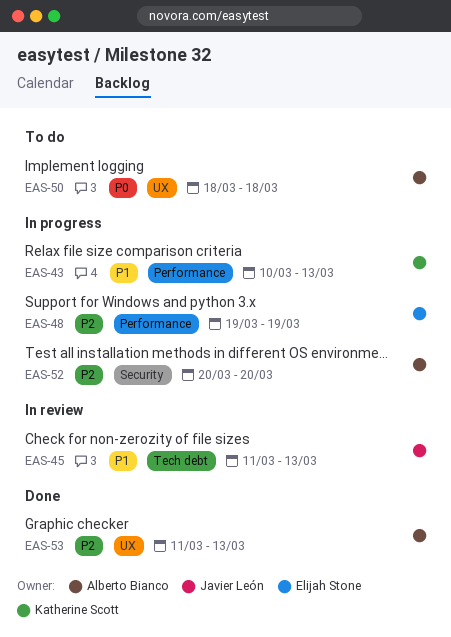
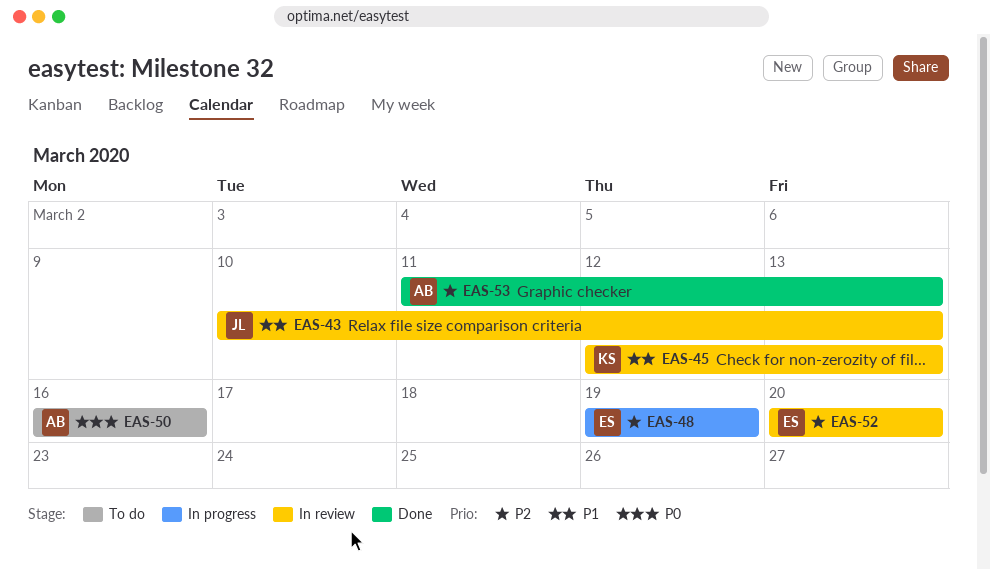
EAS-43, status: In progress -> In review
EAS-43, owner: Katherine Scott -> Javier León
EAS-45, owner: Javier León -> Katherine Scott
EAS-45, start: Mar 11 -> Mar 12
EAS-50, start: Mar 18 -> Mar 16
EAS-50, due: Mar 18 -> Mar 16
EAS-52, status: In progress -> In review
EAS-52, owner: Alberto Bianco -> Elijah Stone

